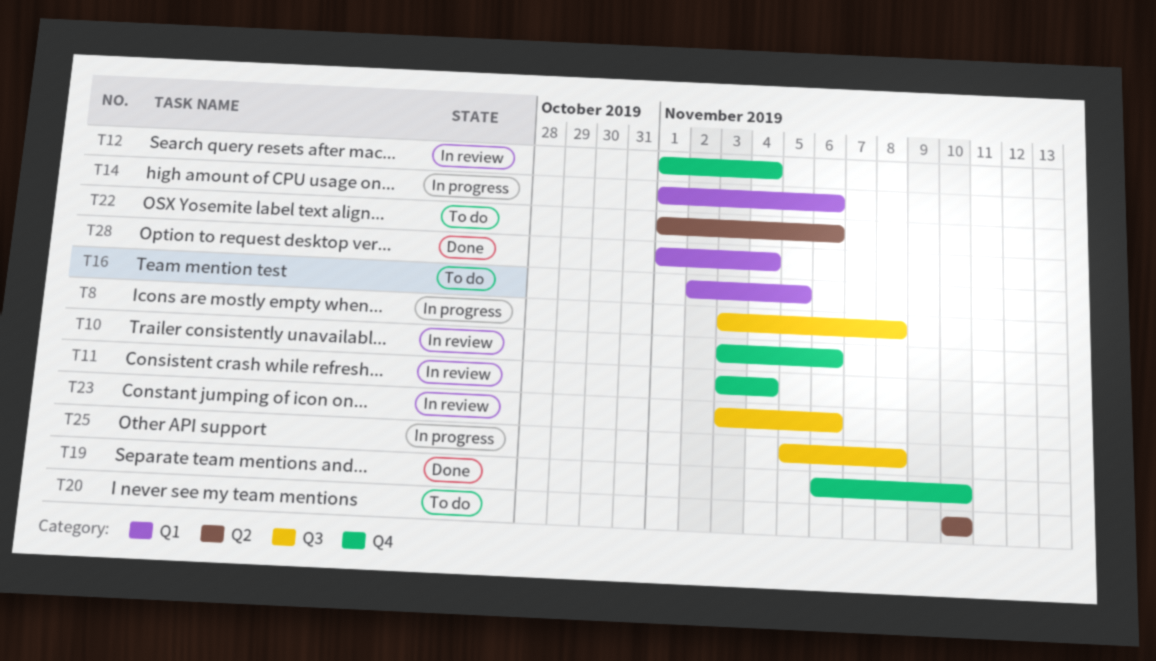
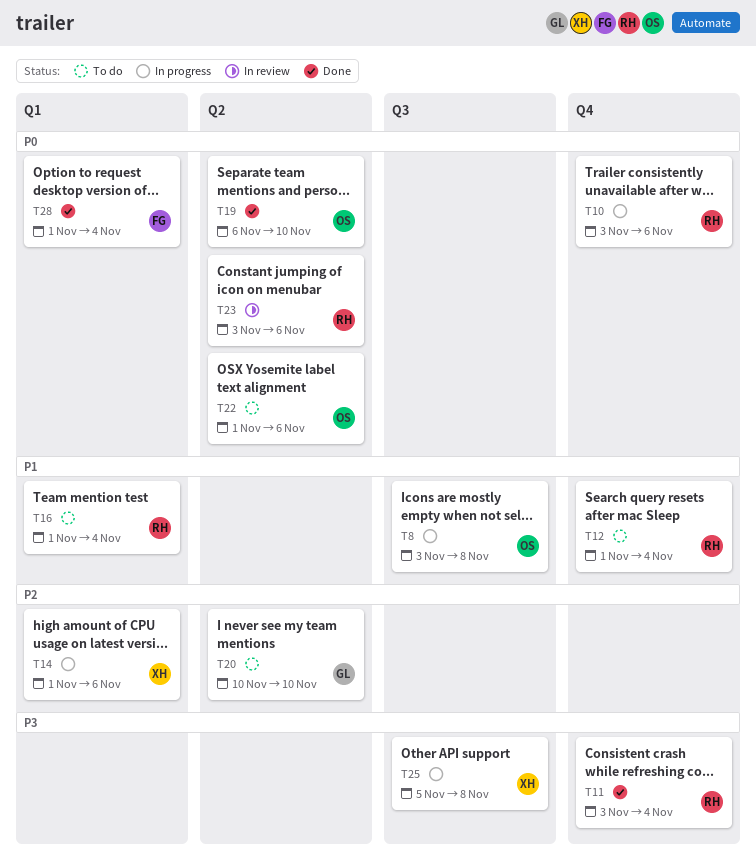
T10, status: In review -> In progress
T11, status: In review -> Done
T12, status: In review -> To do
T16, start: Nov 2 -> Nov 1
T16, due: Nov 5 -> Nov 4
T19, label: Q4 -> Q2
T23, label: Q3 -> Q2

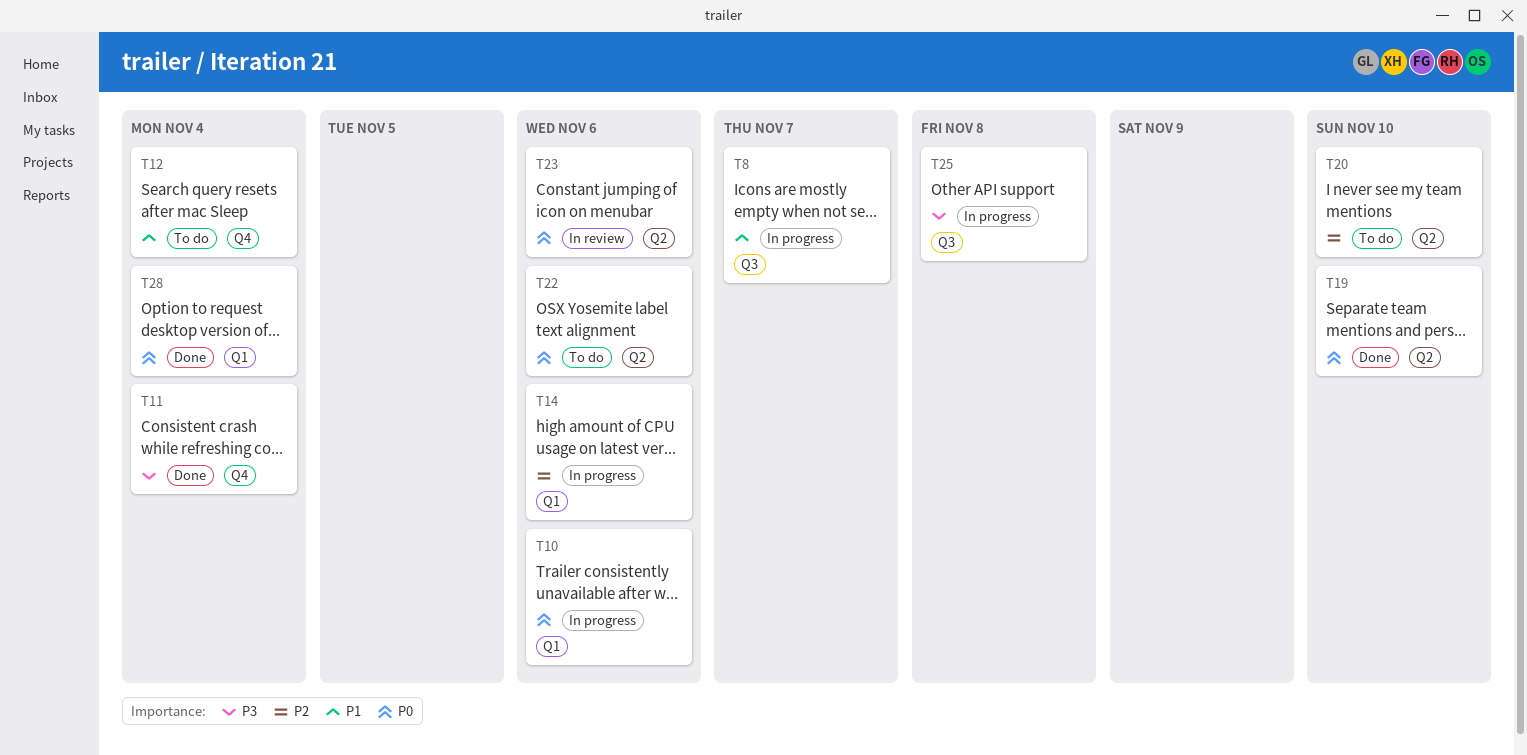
T8, due: Nov 8 -> Nov 7
T10, label: Q4 -> Q1
T16: present -> none

